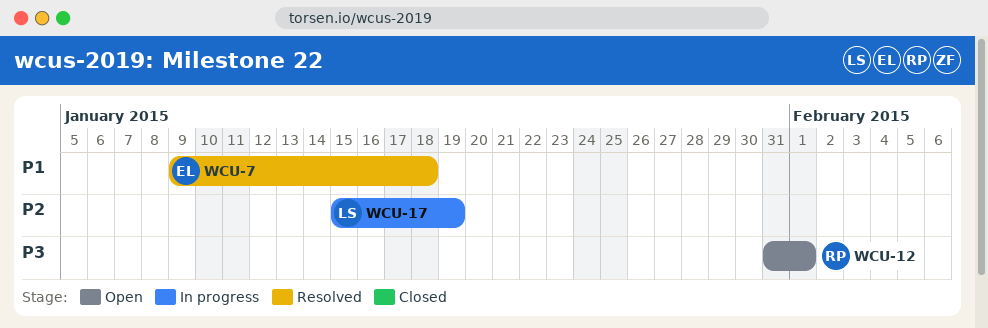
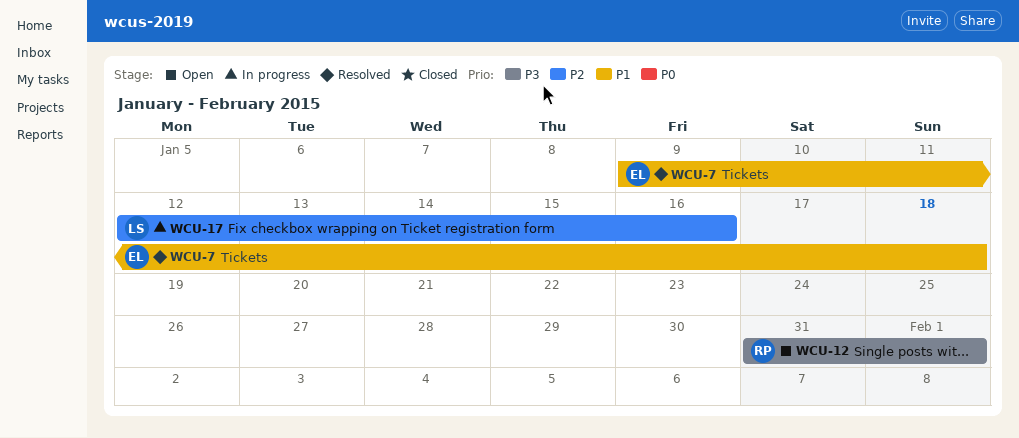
WCU-17, start: Jan 15 -> Jan 12
WCU-17, due: Jan 19 -> Jan 16

